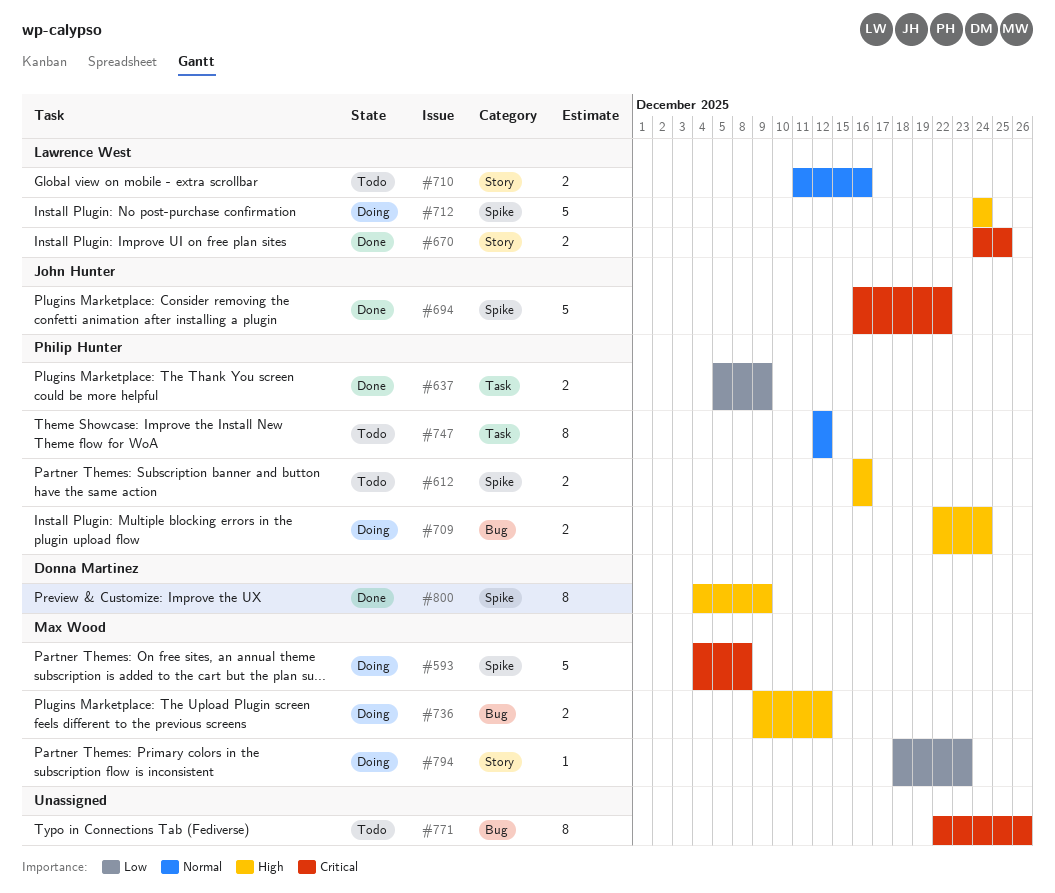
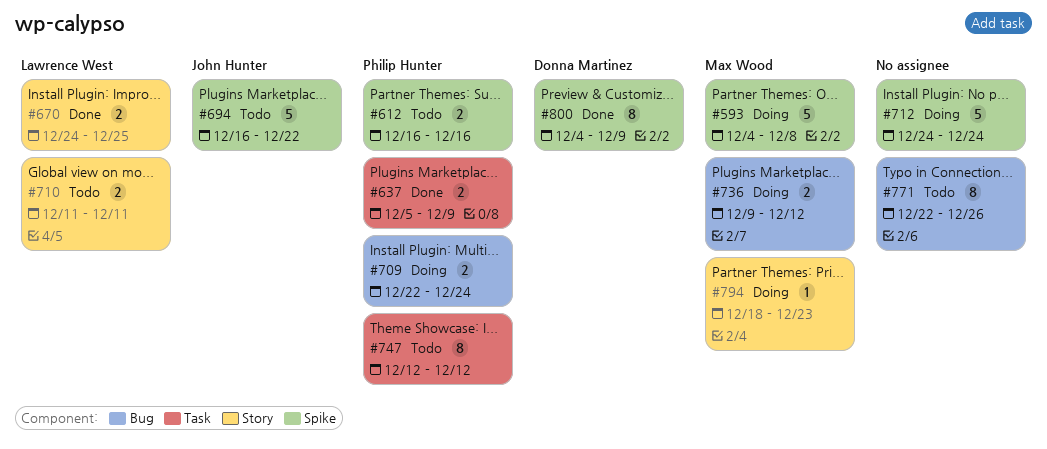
#694, status: Done -> Todo
#710, due: Dec 16 -> Dec 11
#712, owner: Lawrence West -> none

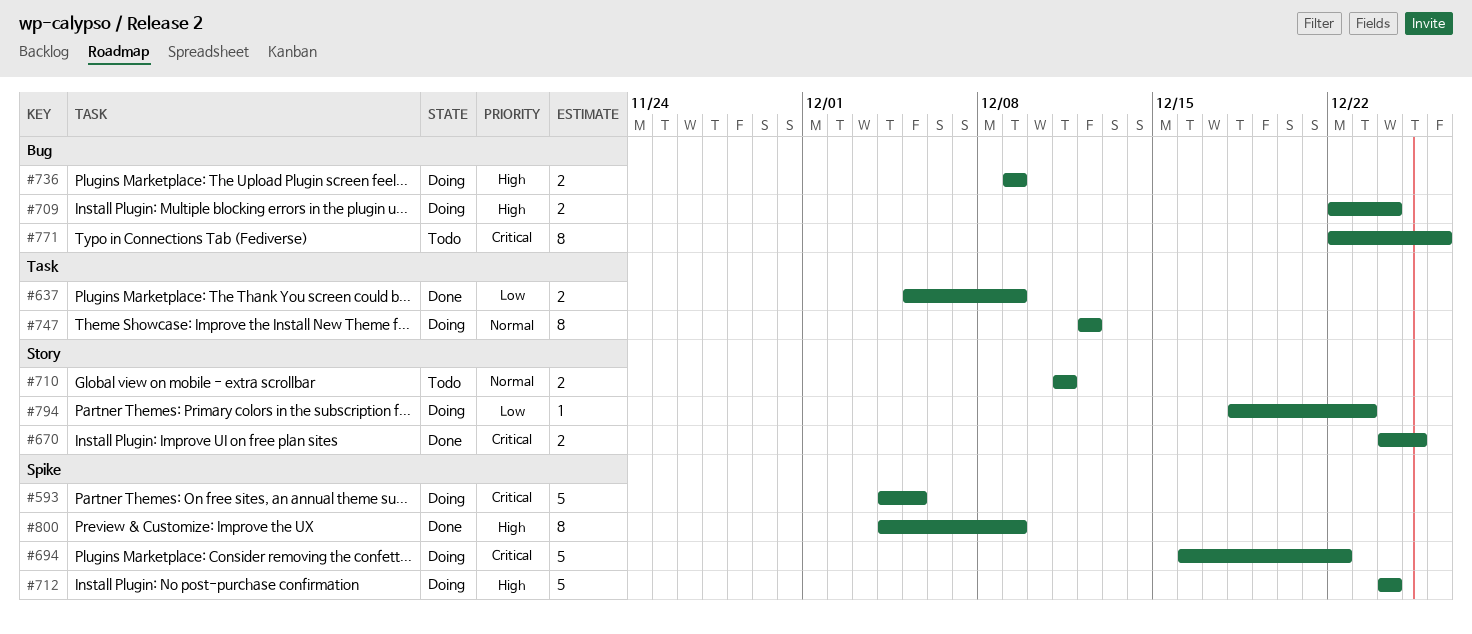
#593, due: Dec 8 -> Dec 5
#612: present -> none
#694, status: Todo -> Doing
#736, due: Dec 12 -> Dec 9
#747, status: Todo -> Doing

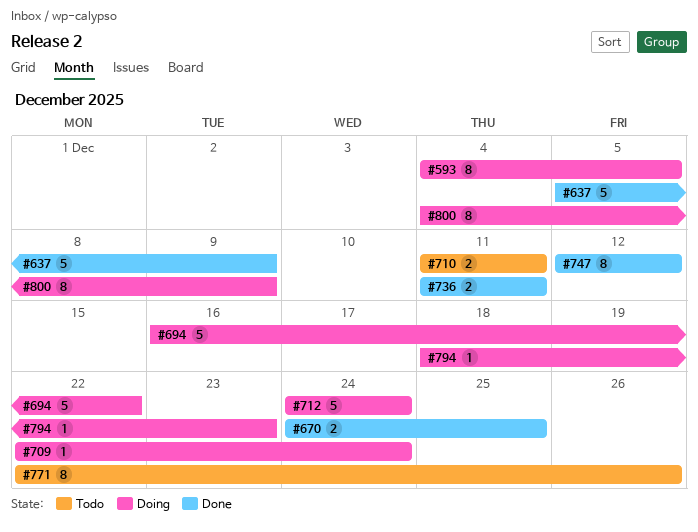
#593, estimate: 5 -> 8
#637, estimate: 2 -> 5
#709, estimate: 2 -> 1
#736, status: Doing -> Done
#736, start: Dec 9 -> Dec 11
#736, due: Dec 9 -> Dec 11
#747, status: Doing -> Done
#800, status: Done -> Doing

